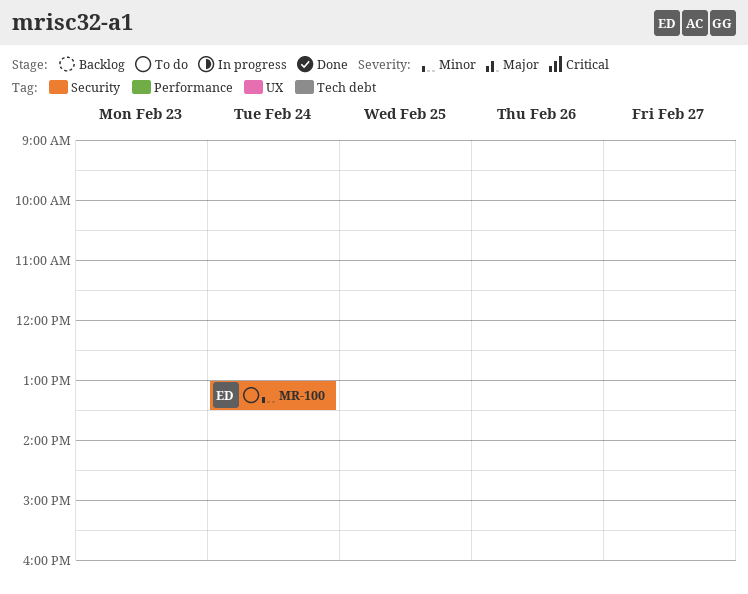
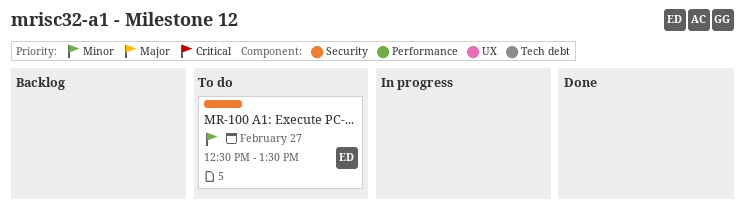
MR-100, day: Feb 24 -> Feb 27
MR-100, begins: 13:00 -> 12:30

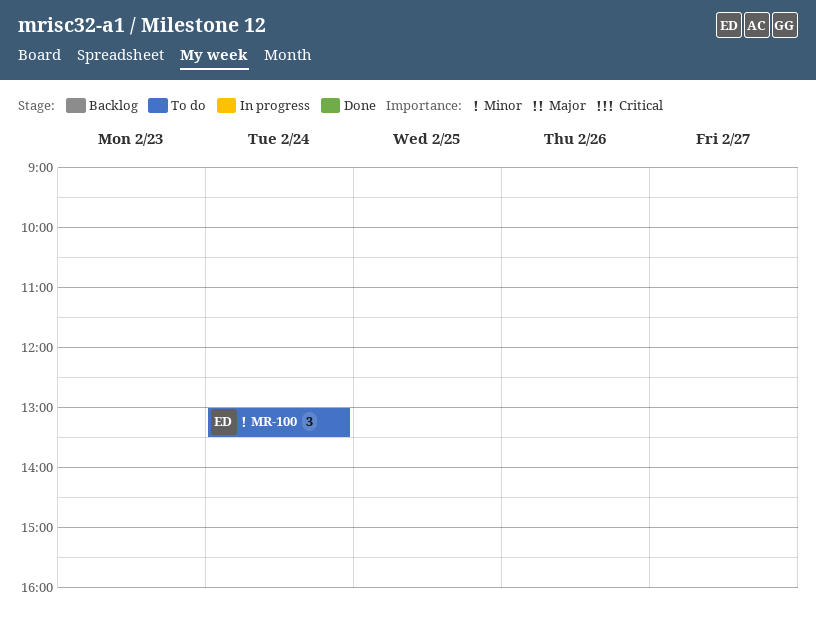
MR-100, day: Feb 27 -> Feb 24
MR-100, begins: 12:30 -> 13:00

